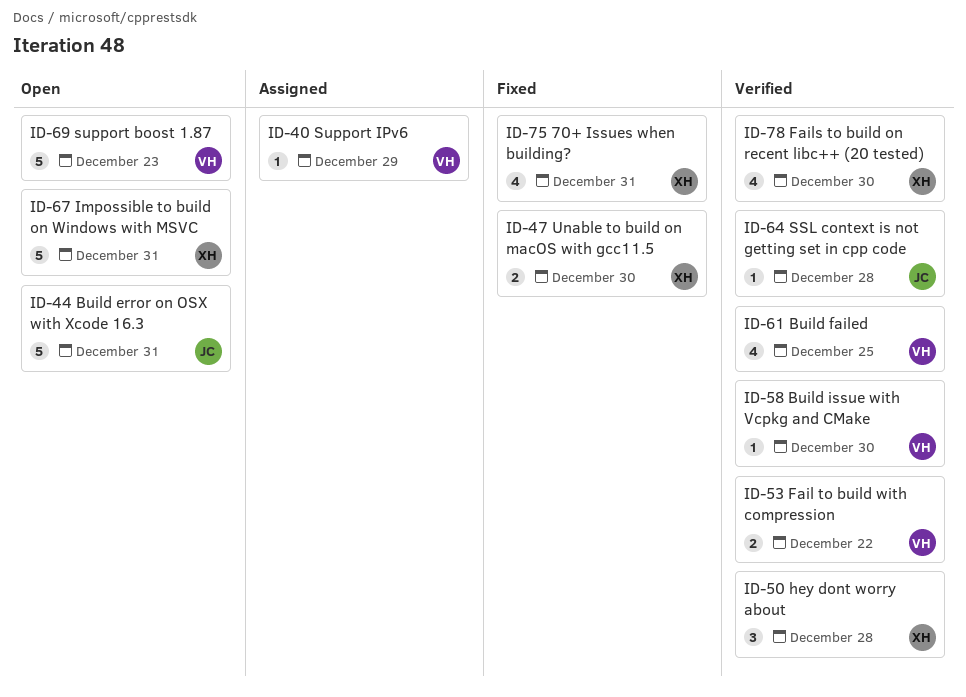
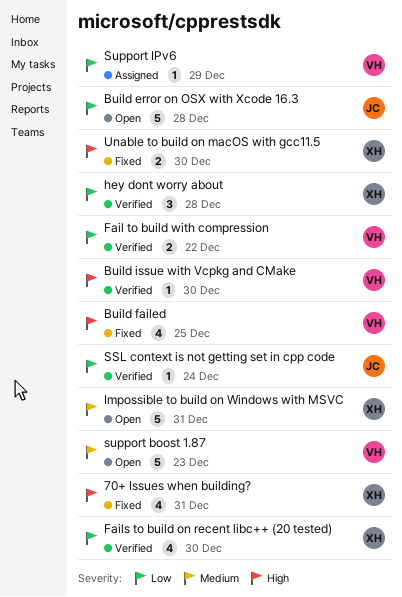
Build error on OSX with Xcode 16.3, due: Dec 31 -> Dec 28
Build failed, status: Verified -> Fixed
SSL context is not getting set in cpp code, due: Dec 28 -> Dec 24

